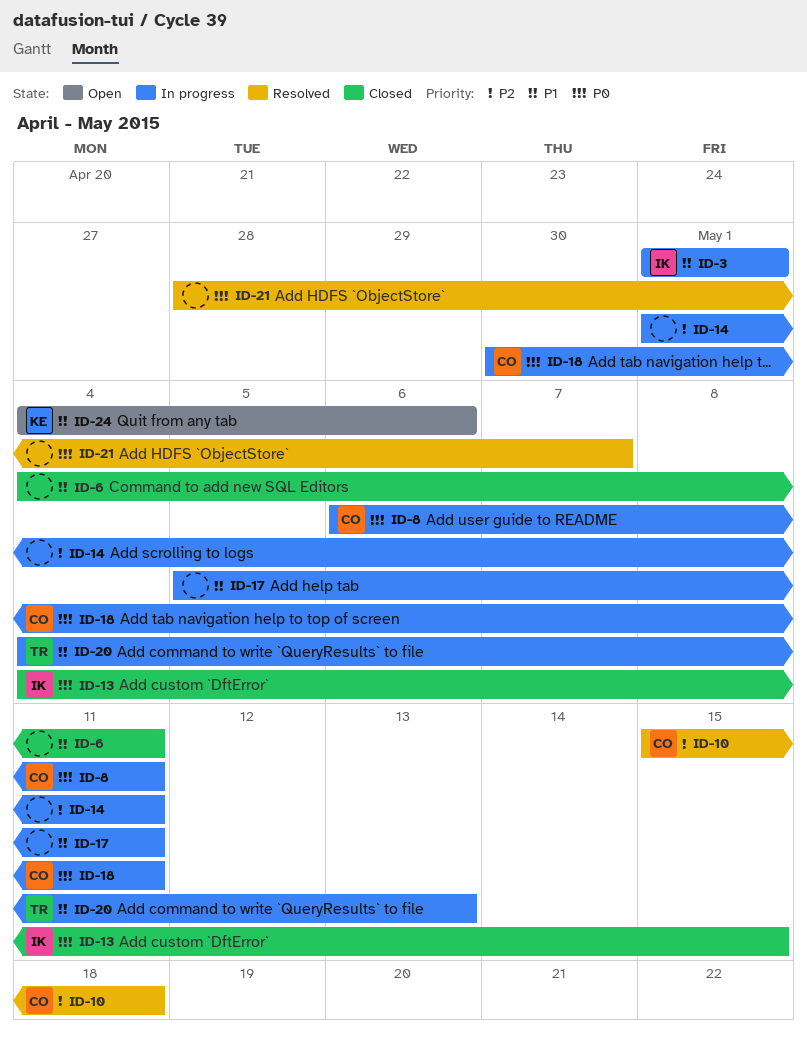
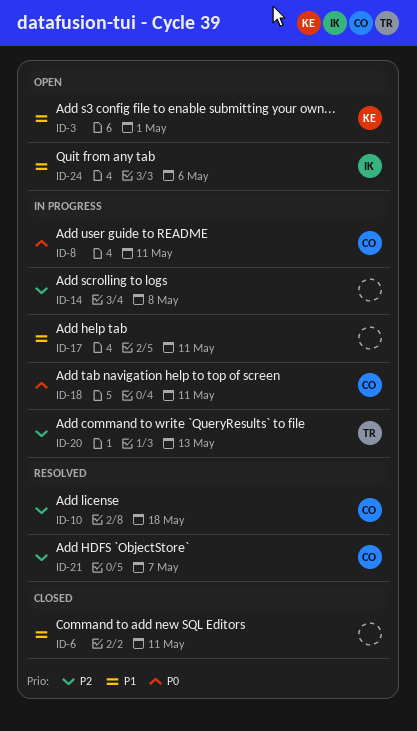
ID-3, status: In progress -> Open
ID-3, owner: IK -> KE
ID-13: present -> none
ID-14, due: May 11 -> May 8
ID-20, priority: P1 -> P2
ID-21, owner: none -> CO
ID-21, priority: P0 -> P2
ID-24, owner: KE -> IK

